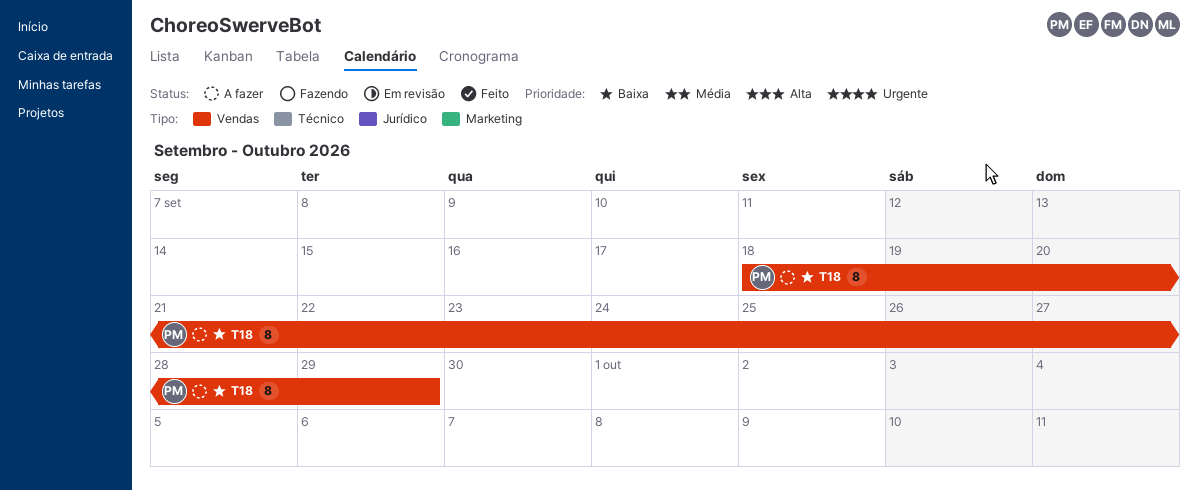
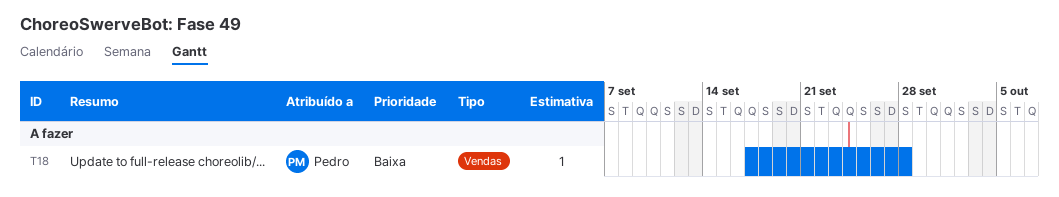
T18, estimate: 8 -> 1
T18, start: Sep 18 -> Sep 17
T18, due: Sep 29 -> Sep 28

